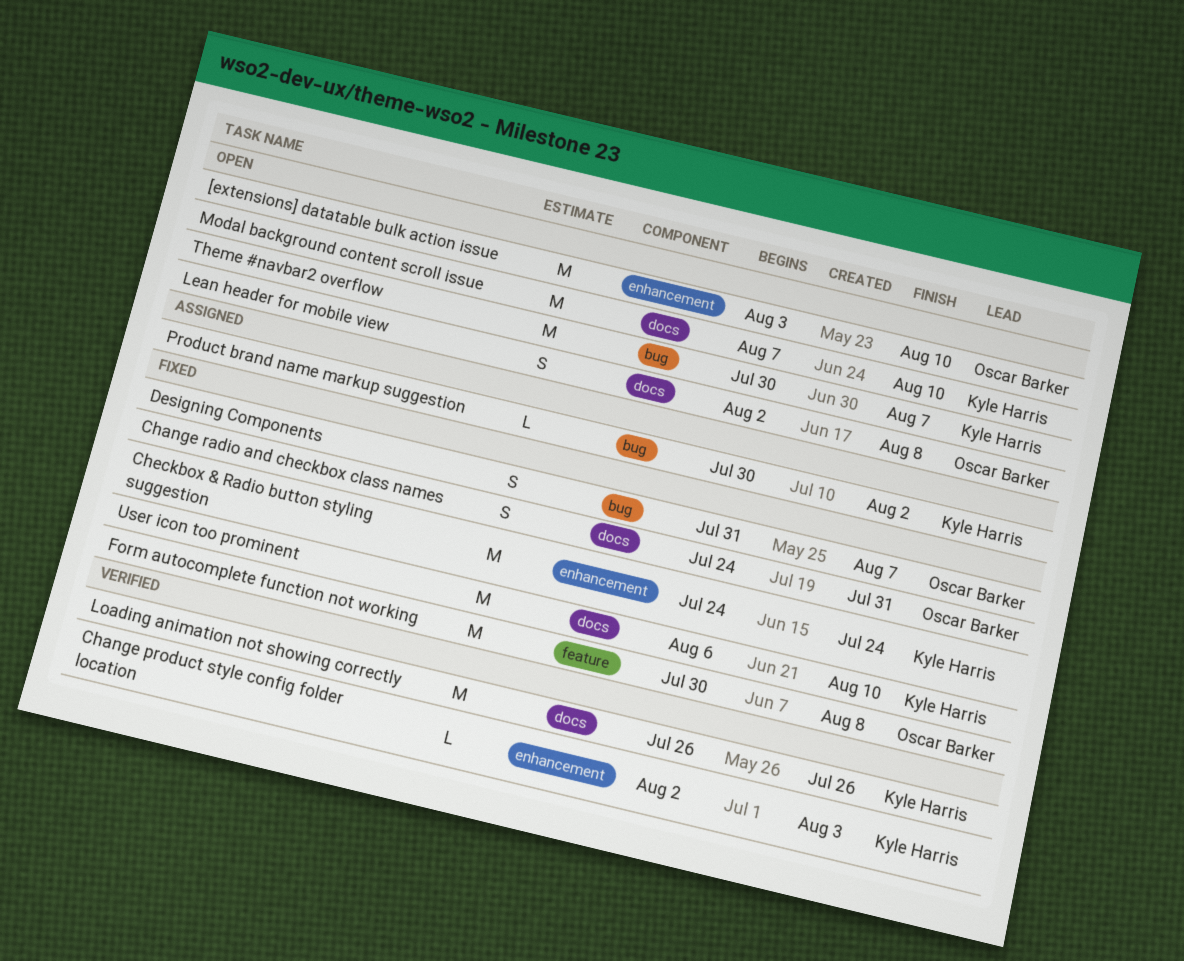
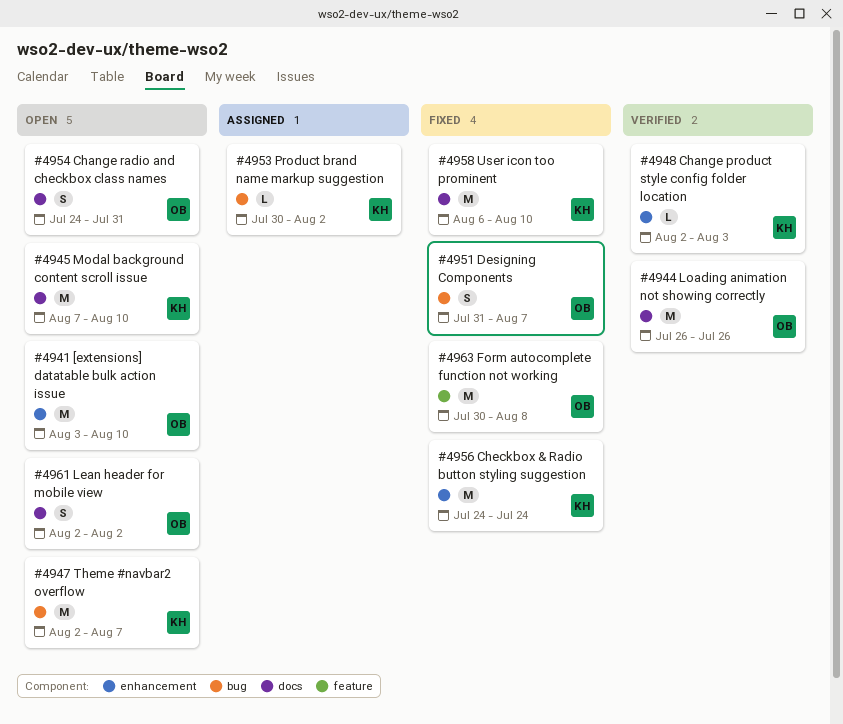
Change radio and checkbox class names, status: Fixed -> Open
Lean header for mobile view, due: Aug 8 -> Aug 2
Loading animation not showing correctly, owner: Kyle Harris -> Oscar Barker
Theme #navbar2 overflow, start: Jul 30 -> Aug 2

